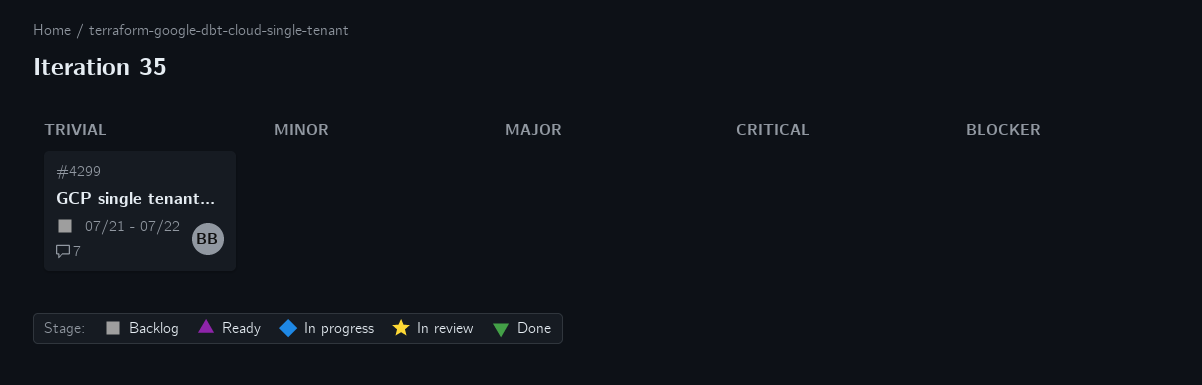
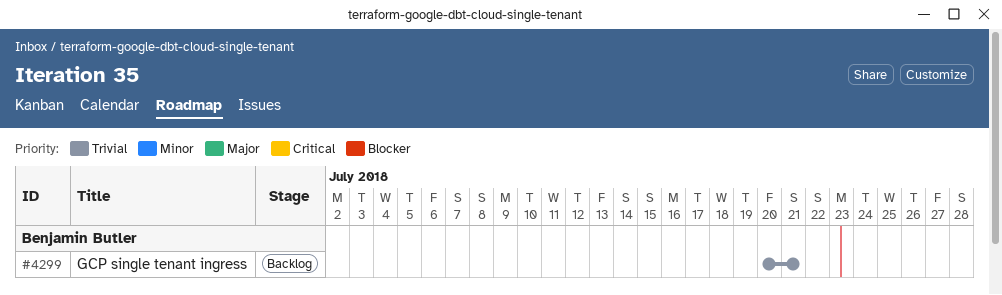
#4299, start: Jul 21 -> Jul 20
#4299, due: Jul 22 -> Jul 21

